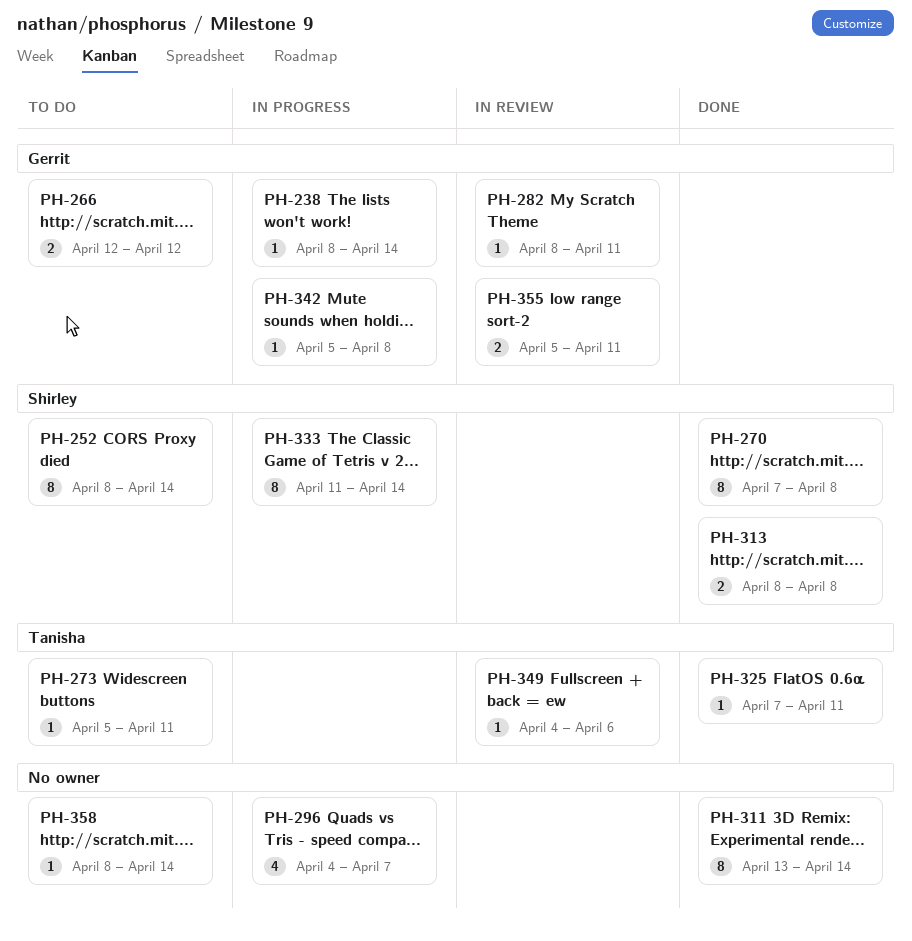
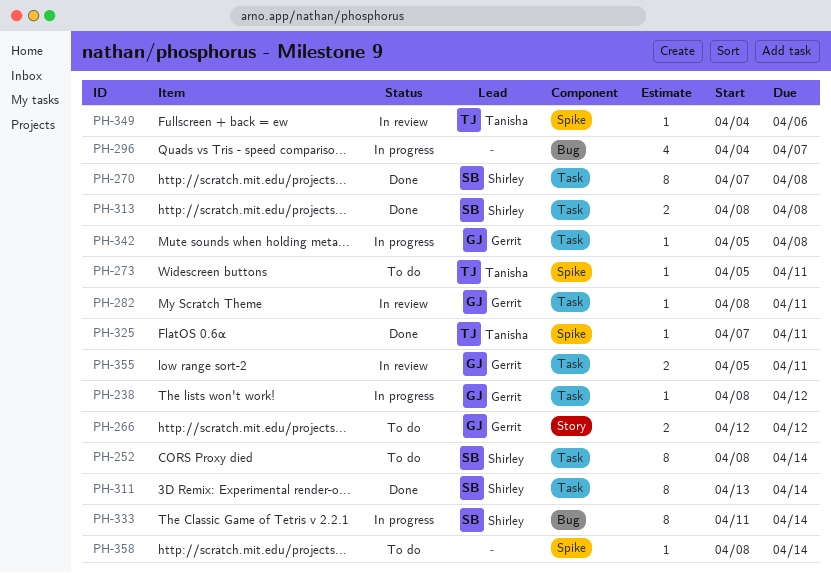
PH-238, due: Apr 14 -> Apr 12
PH-311, owner: none -> Shirley

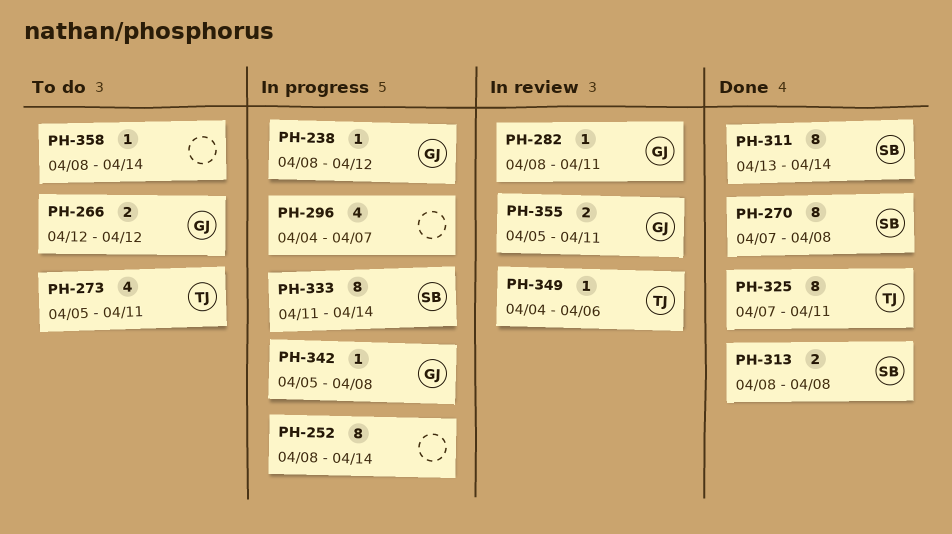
PH-252, status: To do -> In progress
PH-252, owner: Shirley -> none
PH-273, estimate: 1 -> 4
PH-325, estimate: 1 -> 8

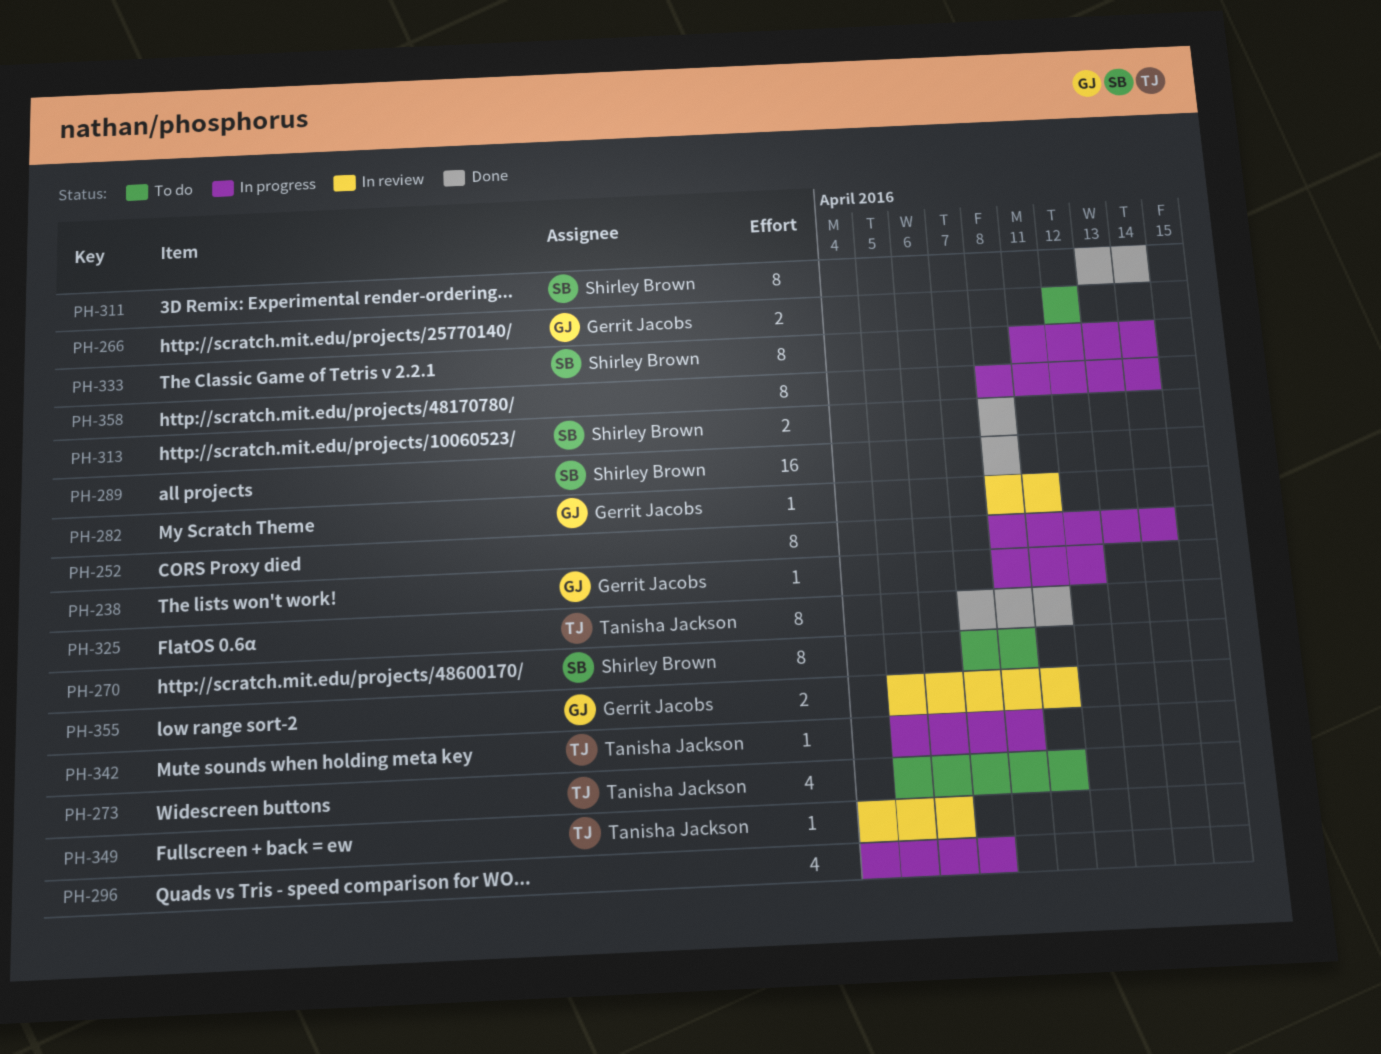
PH-270, status: Done -> To do
PH-289: none -> present
PH-342, owner: Gerrit Jacobs -> Tanisha Jackson
PH-358, status: To do -> In progress
PH-358, estimate: 1 -> 8

